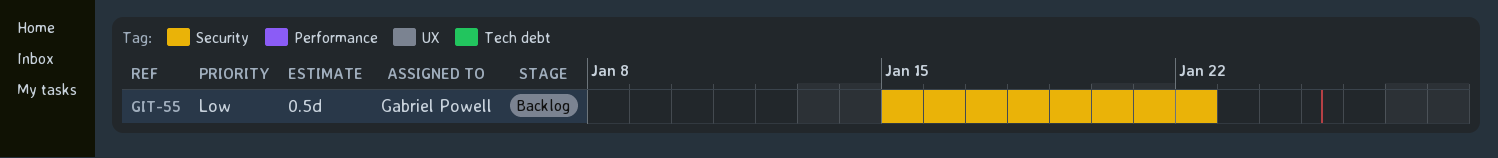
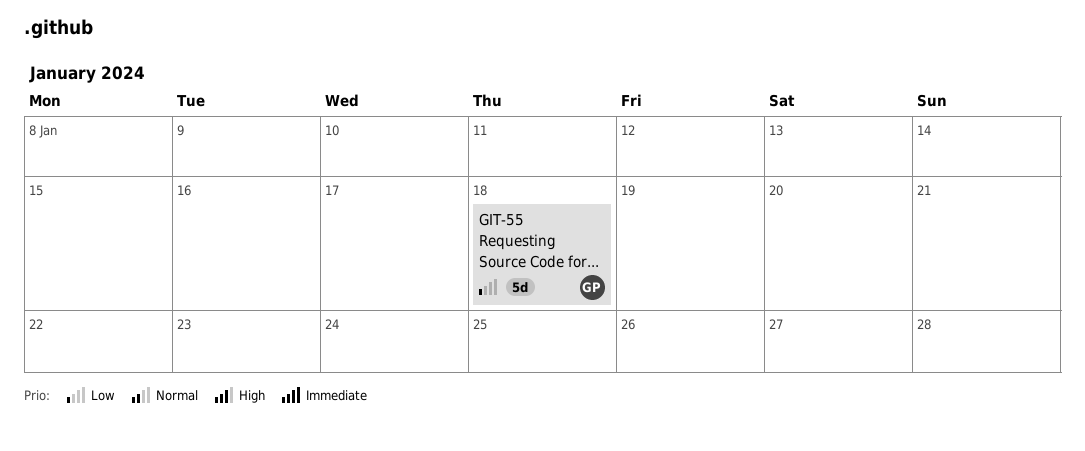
GIT-55, estimate: 0.5d -> 5d
GIT-55, due: Jan 22 -> Jan 18

